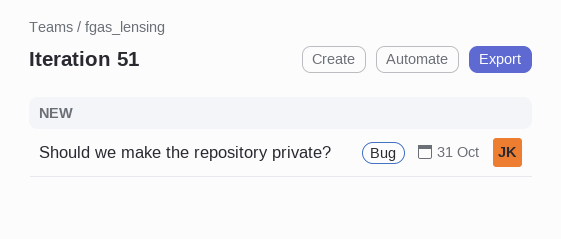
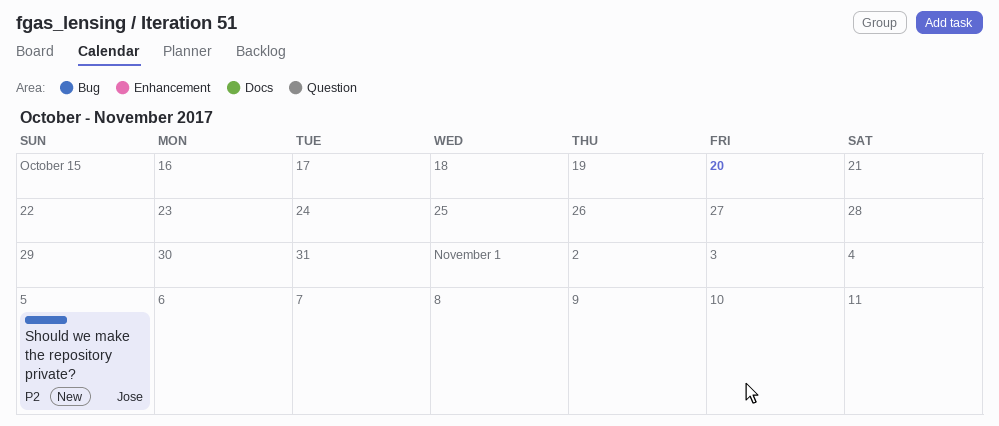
Should we make the repository private?, due: Oct 31 -> Nov 5

